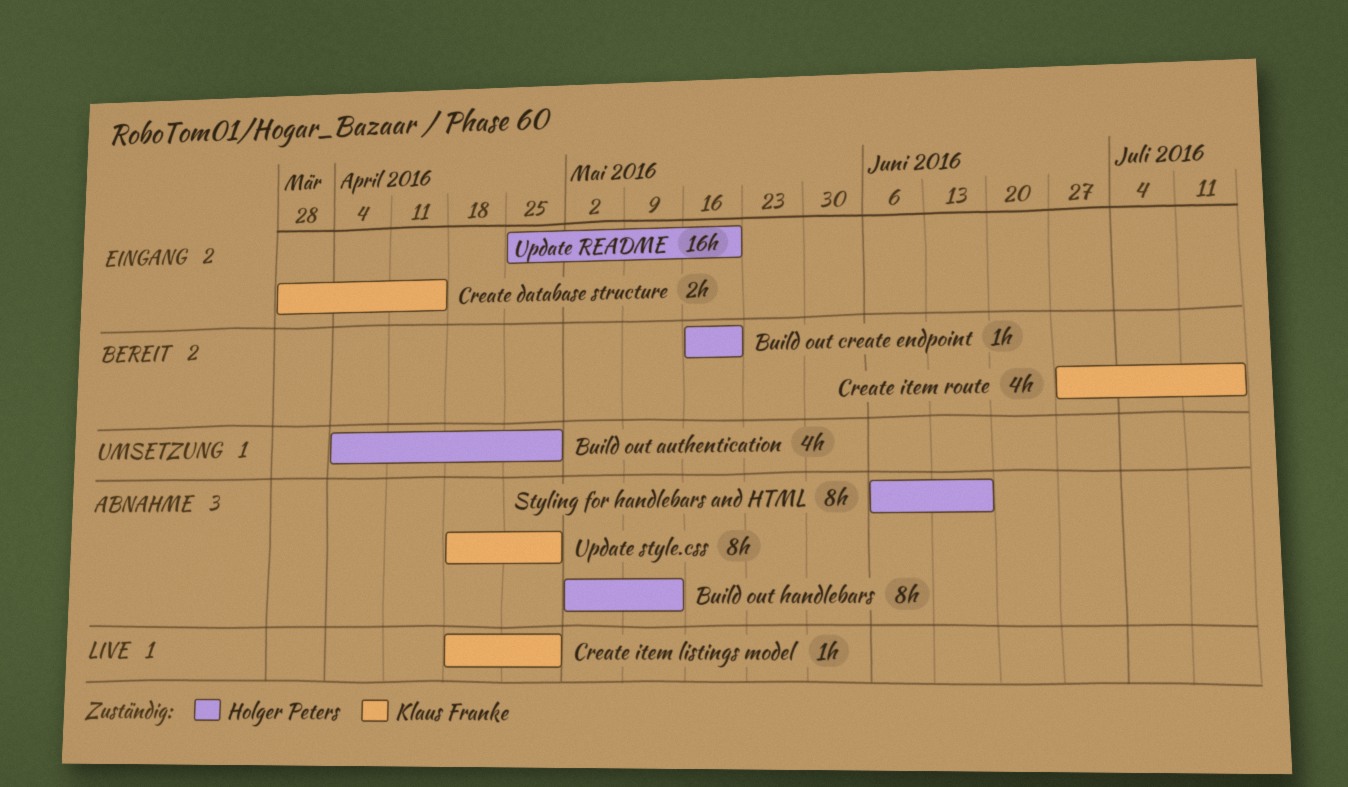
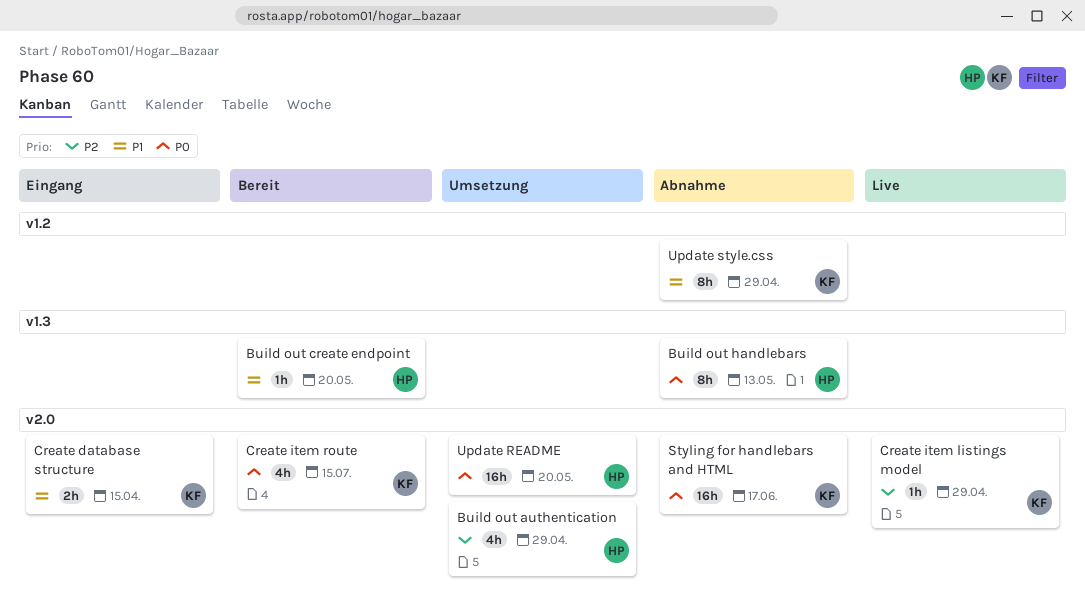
Styling for handlebars and HTML, owner: Holger Peters -> Klaus Franke
Styling for handlebars and HTML, estimate: 8h -> 16h
Update README, status: Eingang -> Umsetzung

